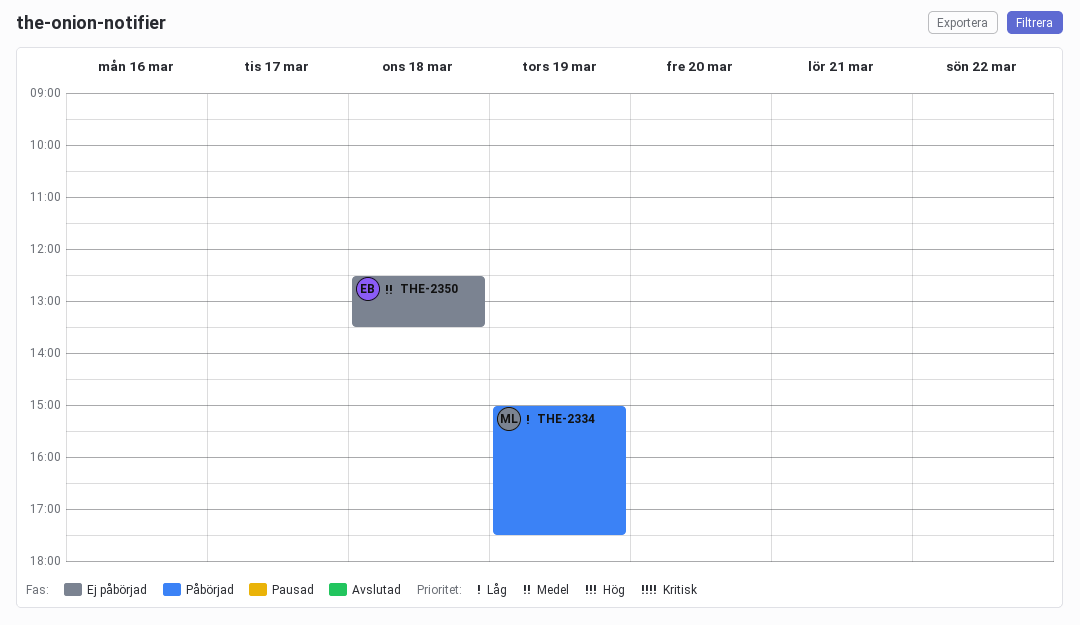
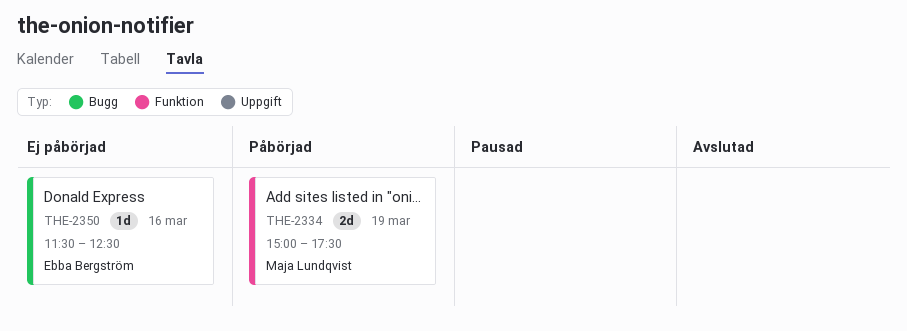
THE-2350, day: Mar 18 -> Mar 16
THE-2350, begins: 12:30 -> 11:30
THE-2350, ends: 13:30 -> 12:30

